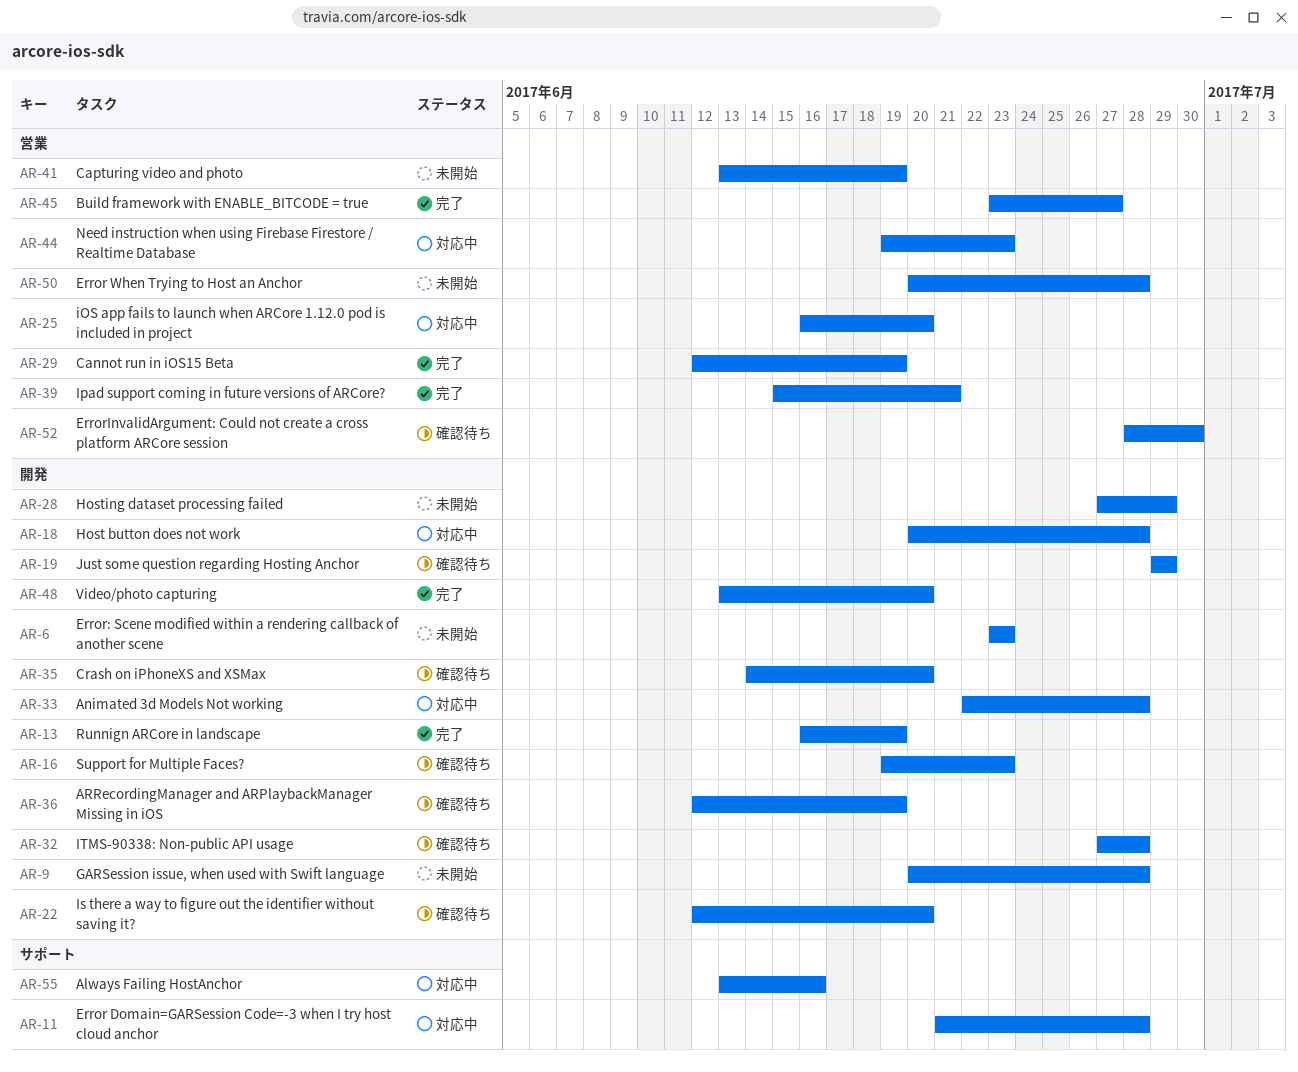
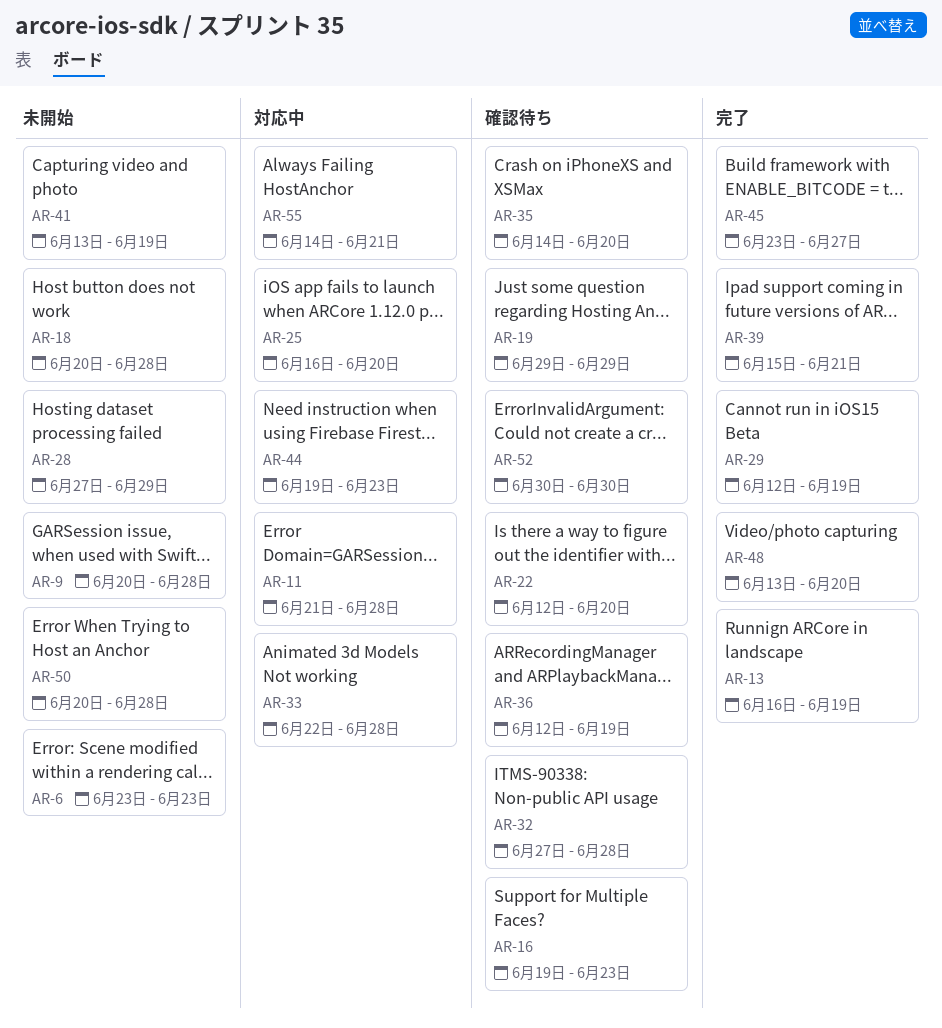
AR-18, status: 対応中 -> 未開始
AR-52, start: Jun 28 -> Jun 30
AR-55, start: Jun 13 -> Jun 14
AR-55, due: Jun 16 -> Jun 21

